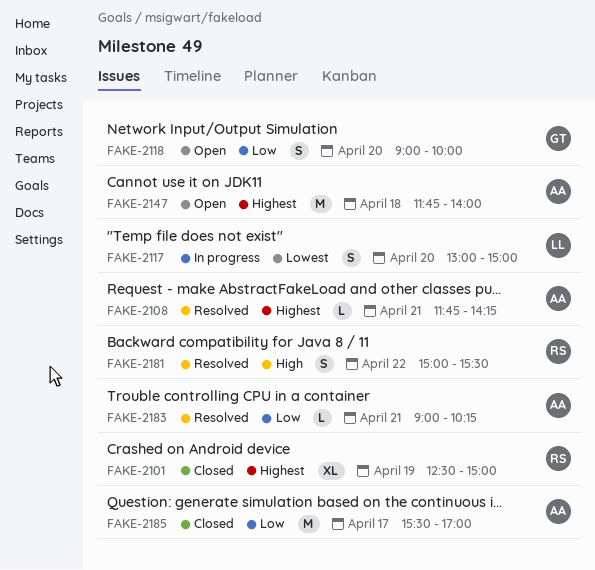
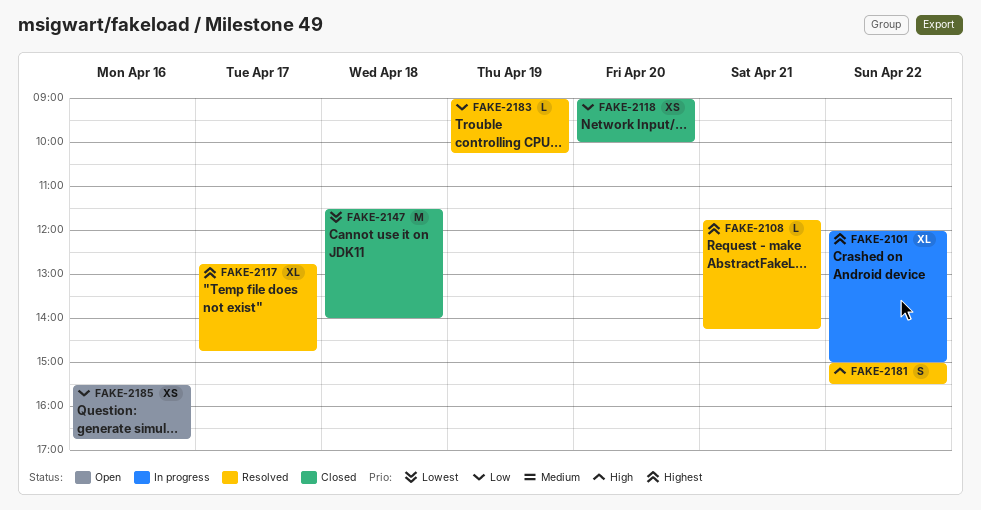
FAKE-2101, status: Closed -> In progress
FAKE-2101, day: Apr 19 -> Apr 22
FAKE-2101, begins: 12:30 -> 12:00
FAKE-2117, status: In progress -> Resolved
FAKE-2117, priority: Lowest -> Highest
FAKE-2117, estimate: S -> XL
FAKE-2117, day: Apr 20 -> Apr 17
FAKE-2117, begins: 13:00 -> 12:45
FAKE-2117, ends: 15:00 -> 14:45
FAKE-2118, status: Open -> Closed
FAKE-2118, estimate: S -> XS
FAKE-2147, status: Open -> Closed
FAKE-2147, priority: Highest -> Lowest
FAKE-2147, begins: 11:45 -> 11:30
FAKE-2183, day: Apr 21 -> Apr 19
FAKE-2185, status: Closed -> Open
FAKE-2185, estimate: M -> XS
FAKE-2185, day: Apr 17 -> Apr 16
FAKE-2185, ends: 17:00 -> 16:45

